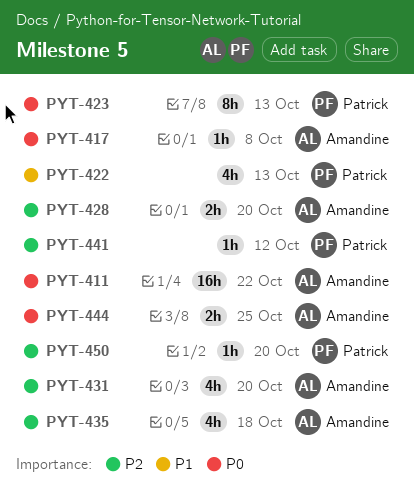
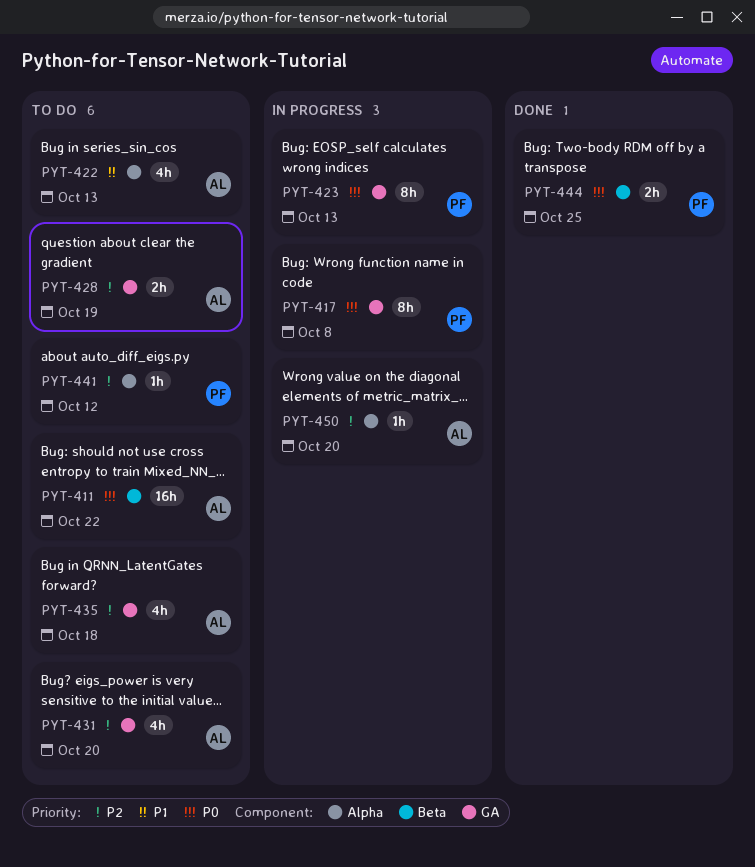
PYT-417, owner: Amandine -> Patrick
PYT-417, estimate: 1h -> 8h
PYT-422, owner: Patrick -> Amandine
PYT-428, due: Oct 20 -> Oct 19
PYT-444, owner: Amandine -> Patrick
PYT-450, owner: Patrick -> Amandine

